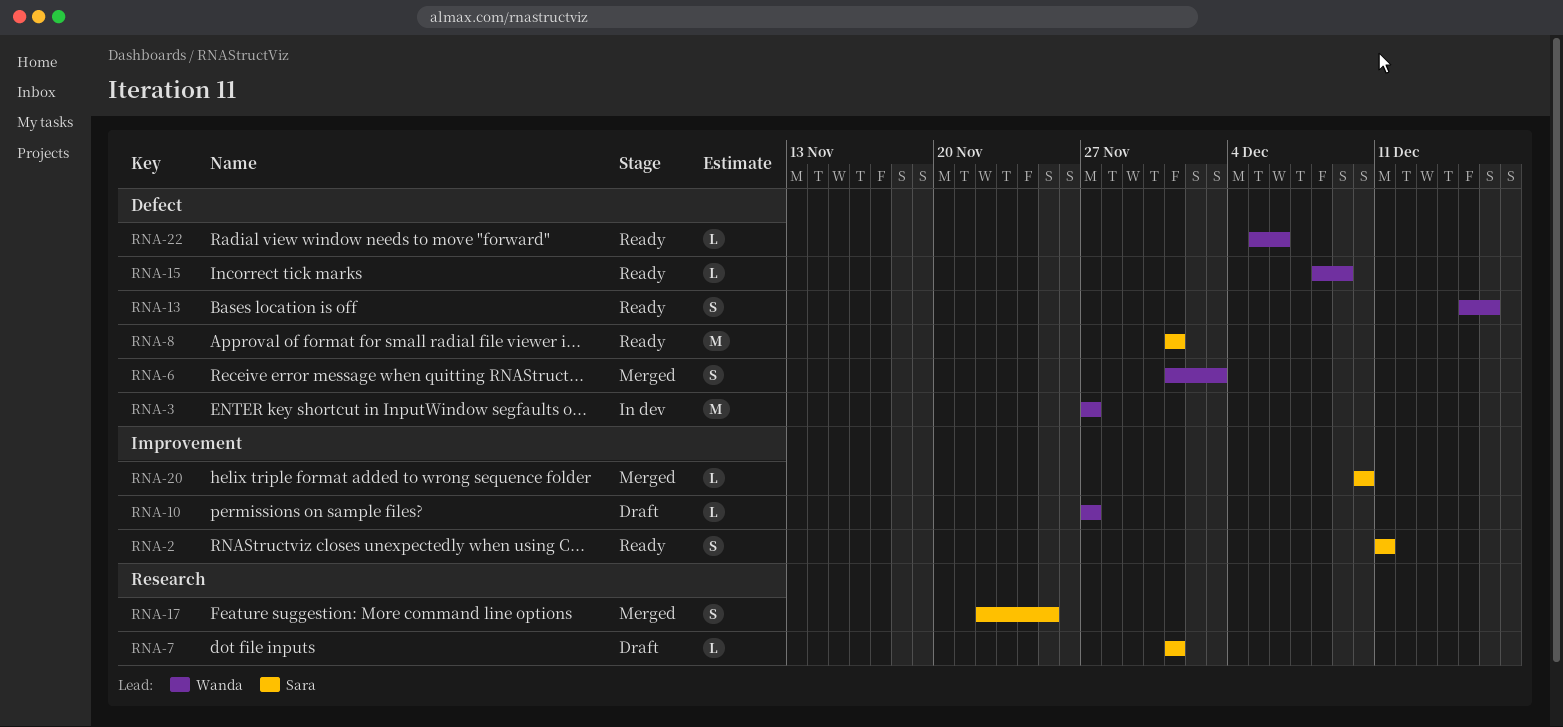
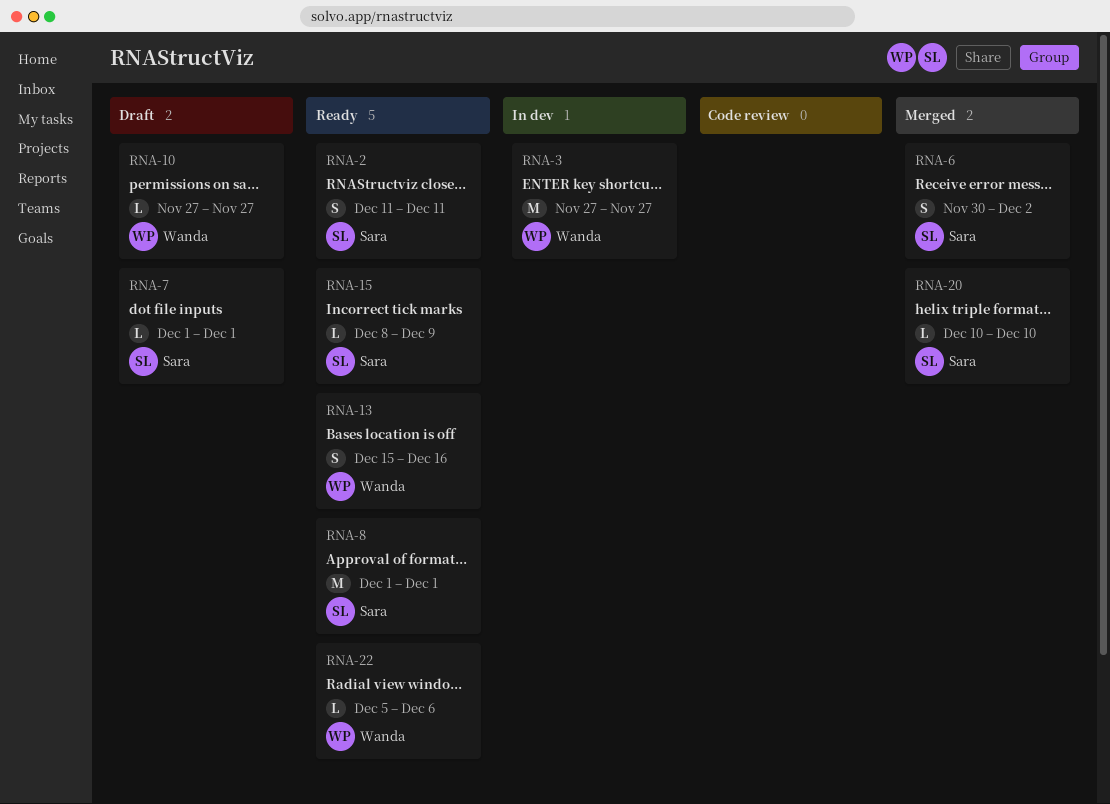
RNA-6, owner: Wanda -> Sara
RNA-6, start: Dec 1 -> Nov 30
RNA-6, due: Dec 3 -> Dec 2
RNA-15, owner: Wanda -> Sara
RNA-17: present -> none

